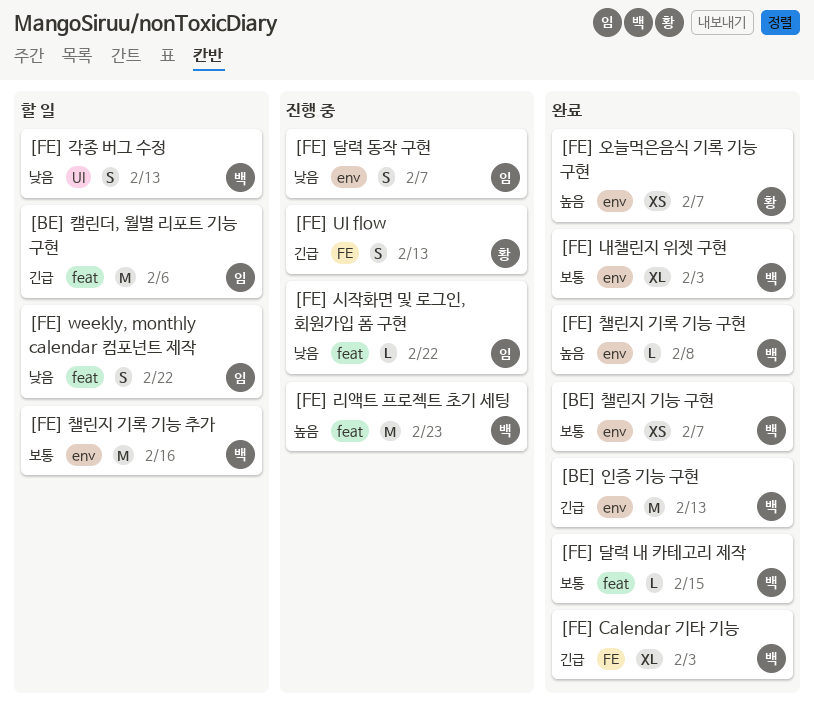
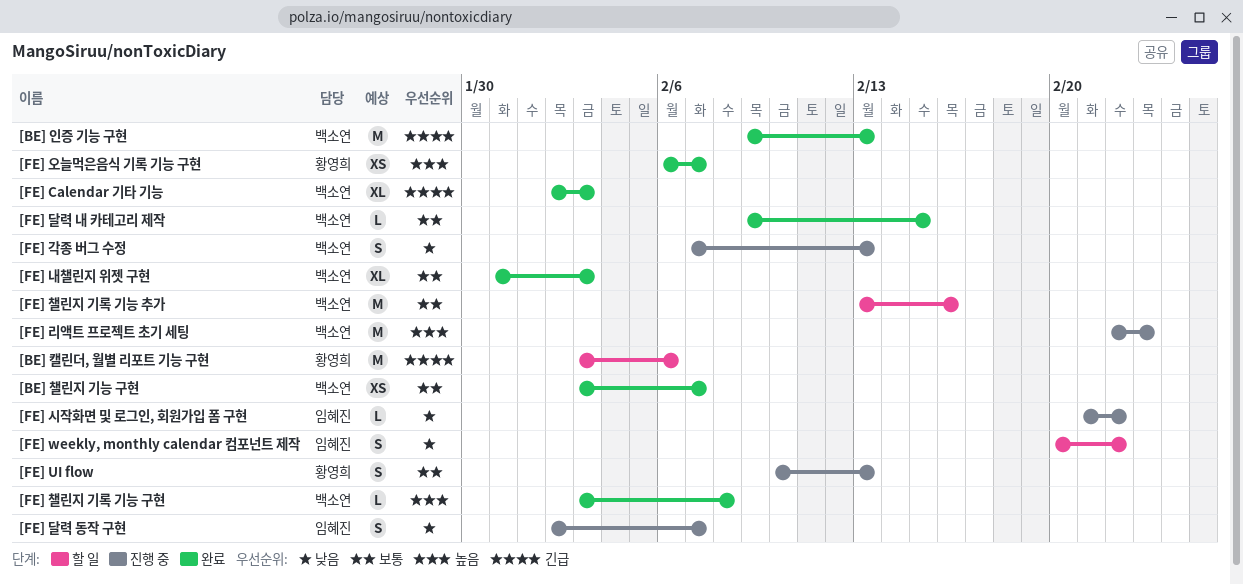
[BE] 캘린더, 월별 리포트 기능 구현, owner: 임혜진 -> 황영희
[FE] UI flow, priority: 긴급 -> 보통
[FE] 각종 버그 수정, status: 할 일 -> 진행 중

